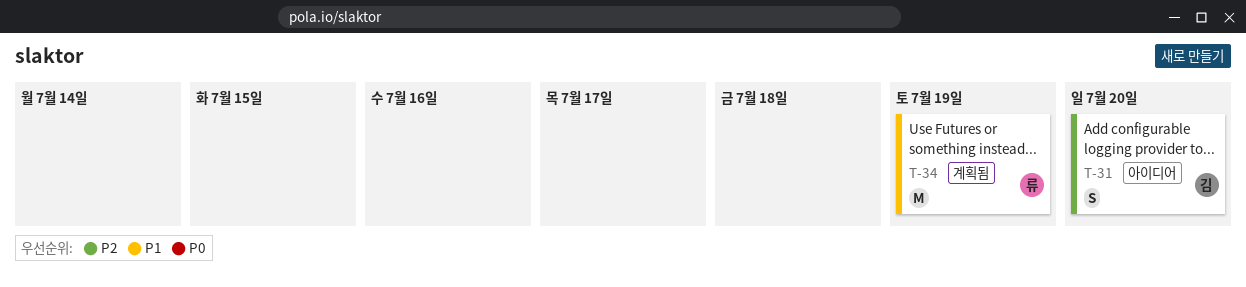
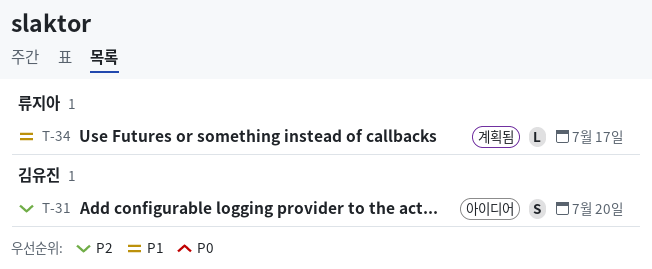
T-34, estimate: M -> L
T-34, due: Jul 19 -> Jul 17

